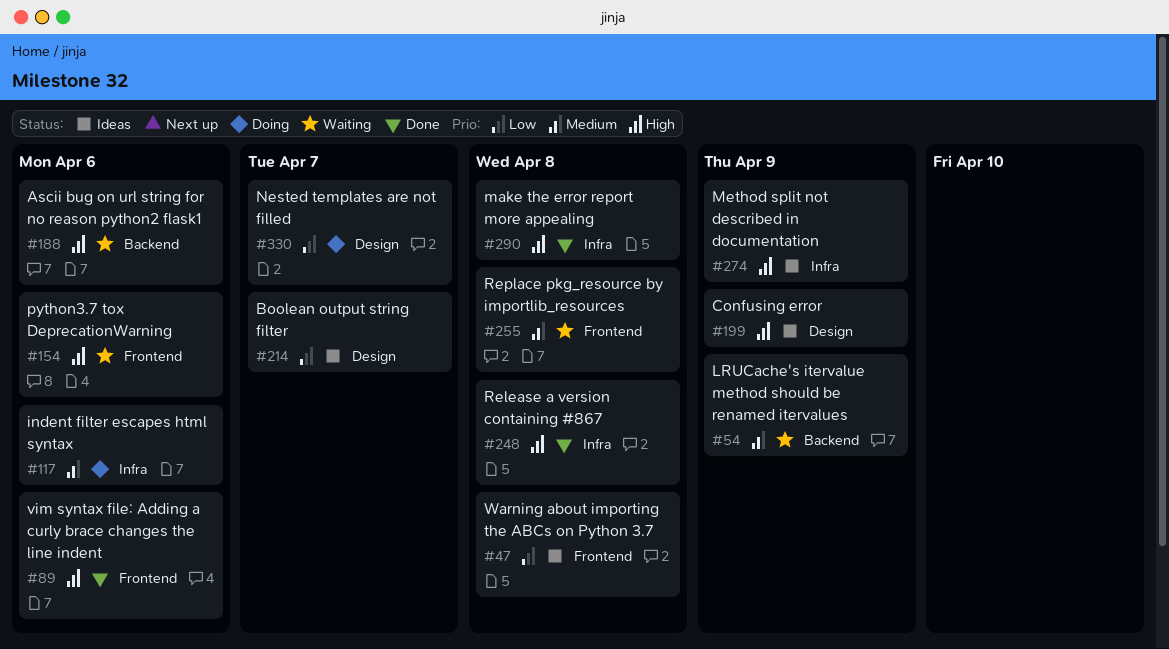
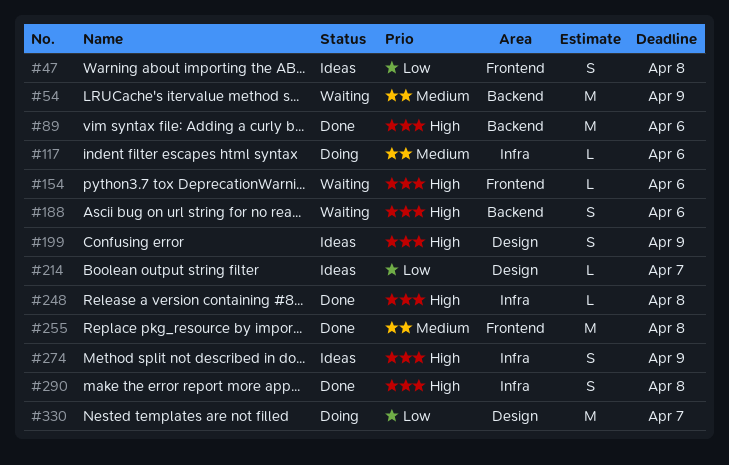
#89, label: Frontend -> Backend
#255, status: Waiting -> Done

